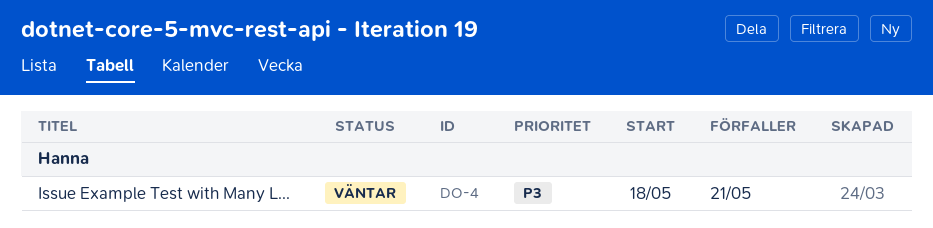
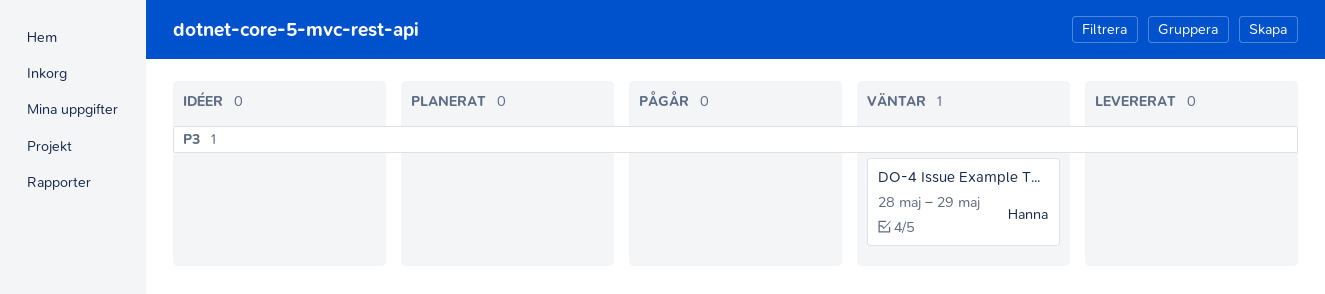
DO-4, start: May 18 -> May 28
DO-4, due: May 21 -> May 29

